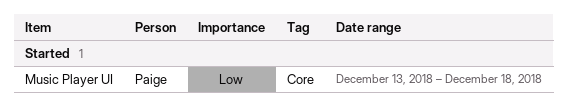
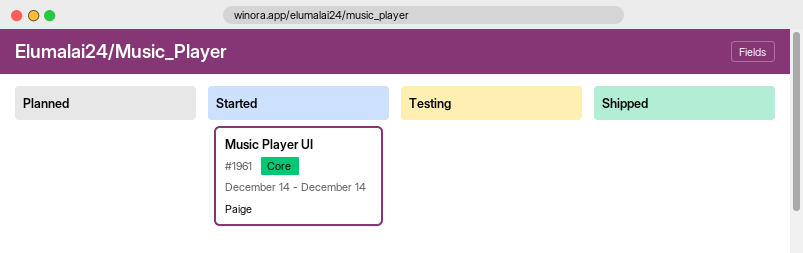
Music Player UI, start: Dec 13 -> Dec 14
Music Player UI, due: Dec 18 -> Dec 14

